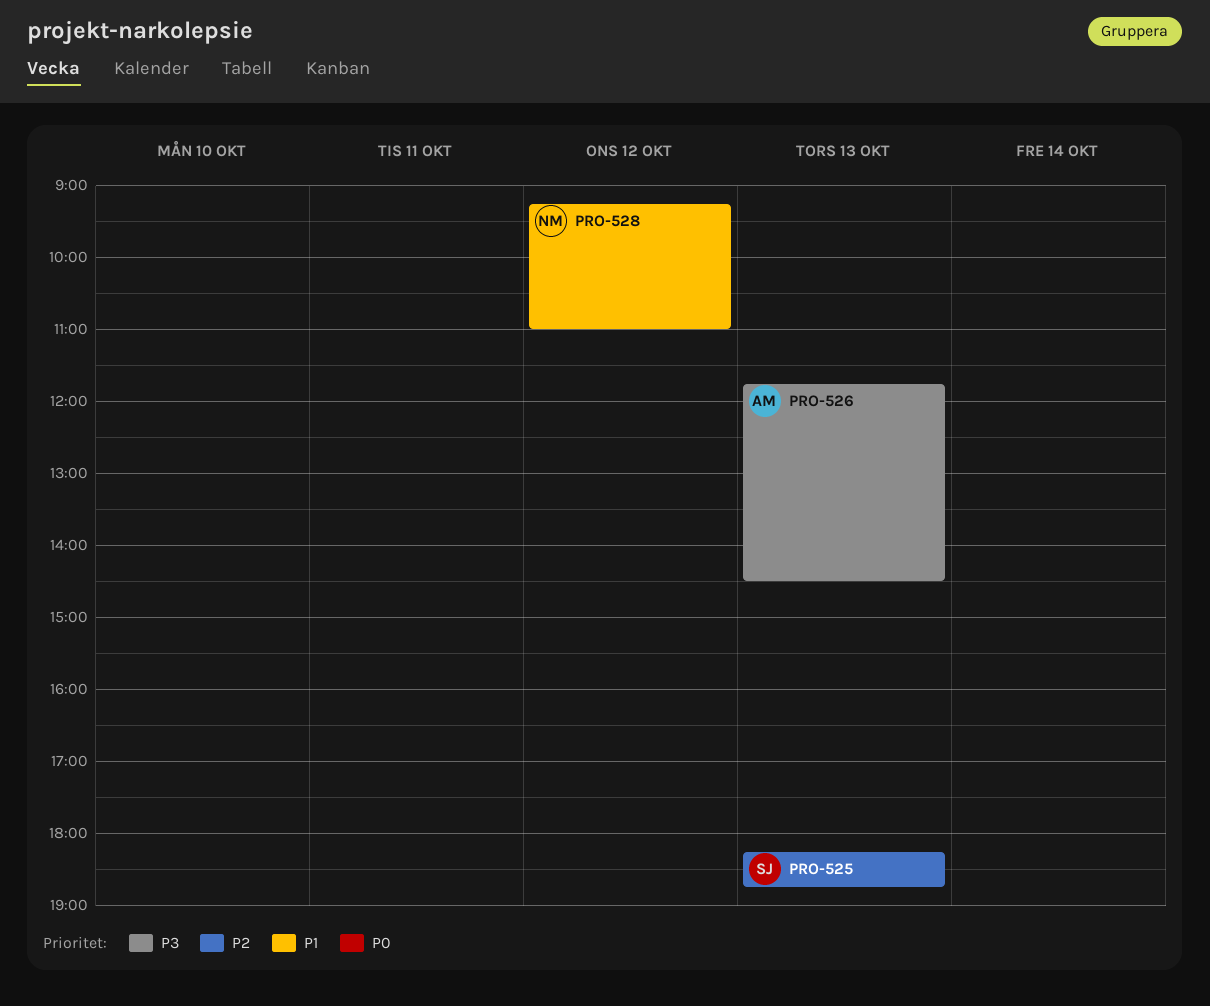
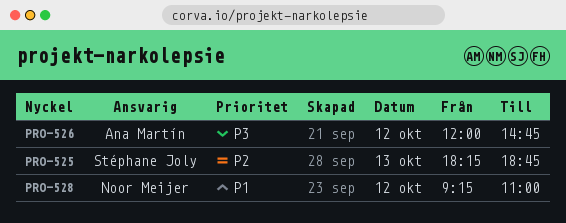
PRO-526, day: Oct 13 -> Oct 12
PRO-526, begins: 11:45 -> 12:00
PRO-526, ends: 14:30 -> 14:45

